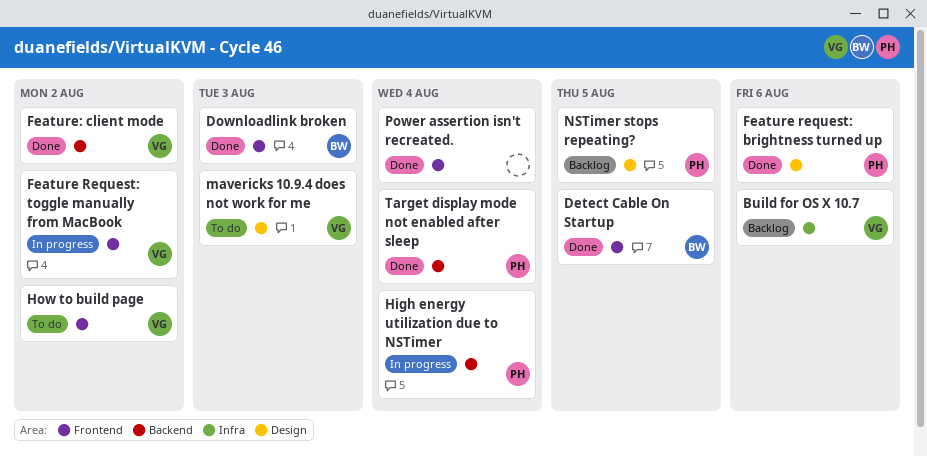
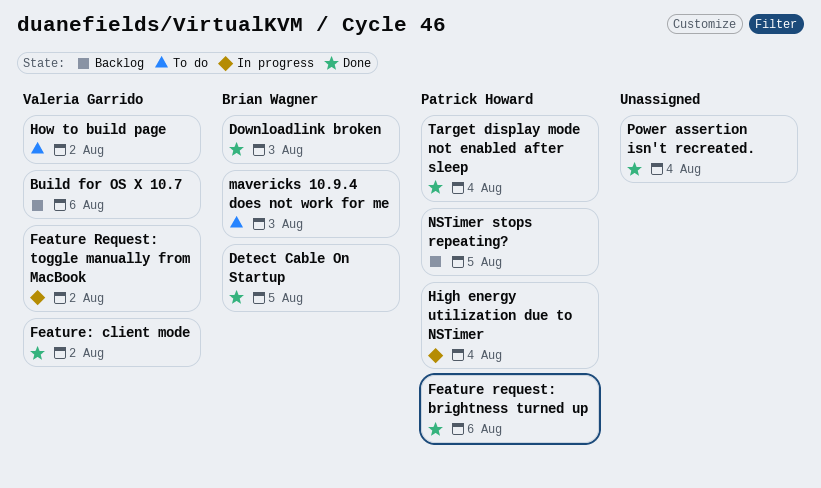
mavericks 10.9.4 does not work for me, owner: Valeria Garrido -> Brian Wagner

